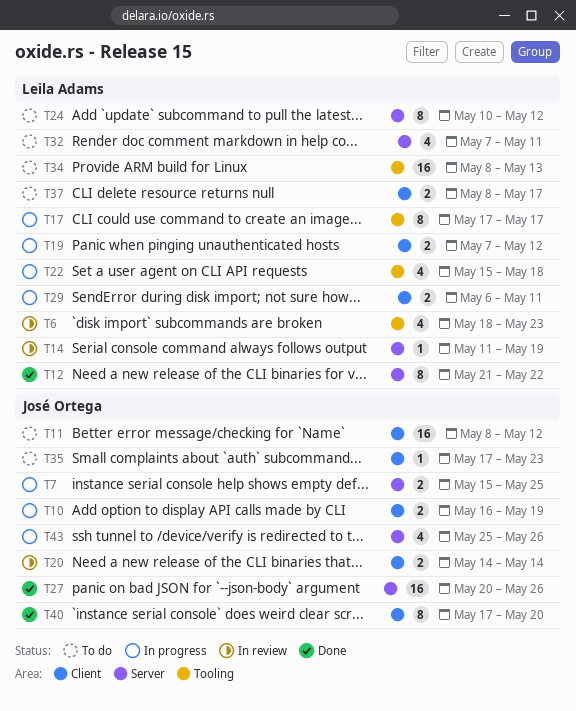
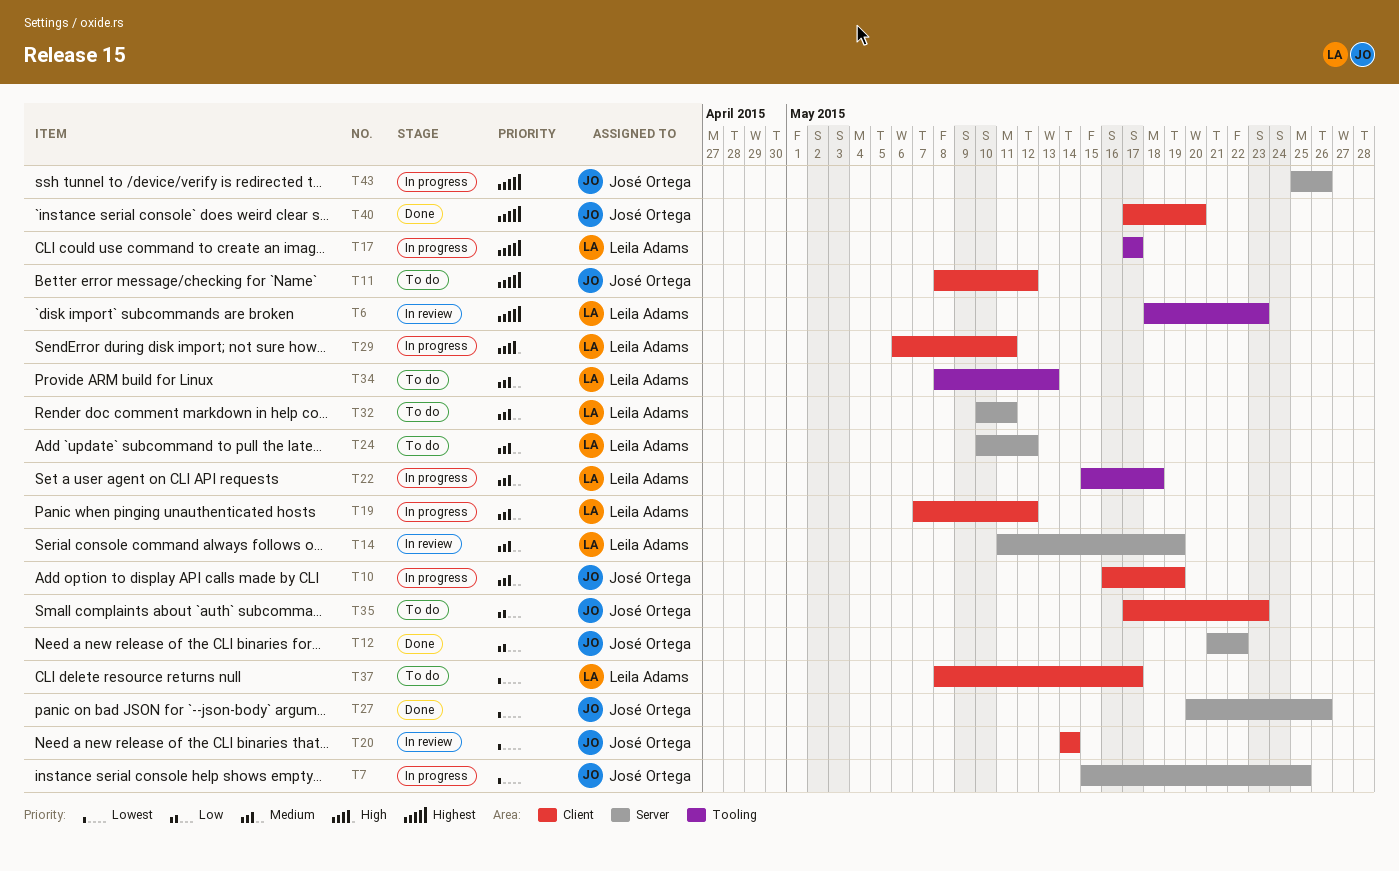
T12, owner: Leila Adams -> José Ortega
T32, start: May 7 -> May 10

